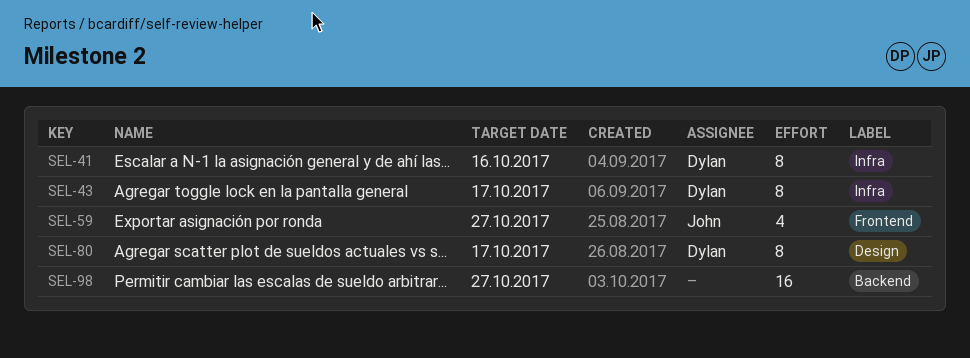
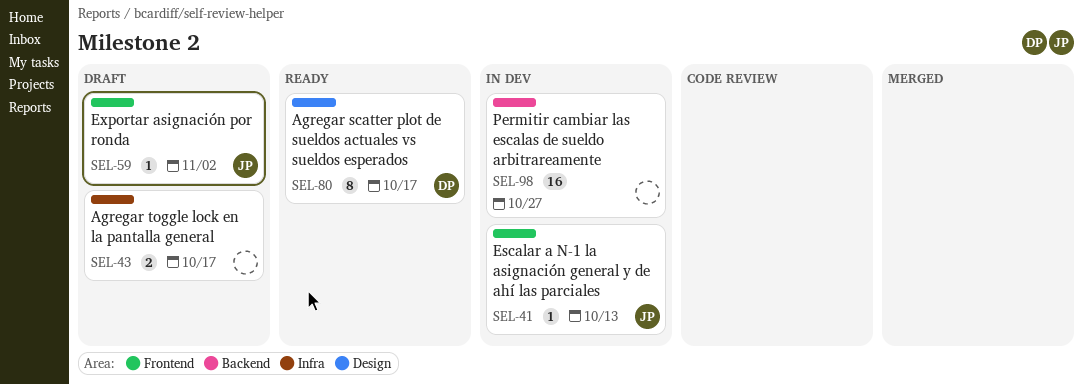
SEL-41, owner: Dylan -> John
SEL-41, label: Infra -> Frontend
SEL-41, estimate: 8 -> 1
SEL-41, due: Oct 16 -> Oct 13
SEL-43, owner: Dylan -> none
SEL-43, estimate: 8 -> 2
SEL-59, estimate: 4 -> 1
SEL-59, due: Oct 27 -> Nov 2

